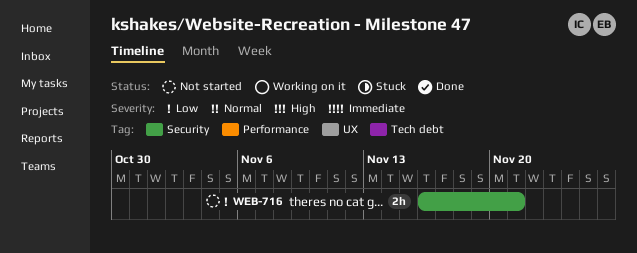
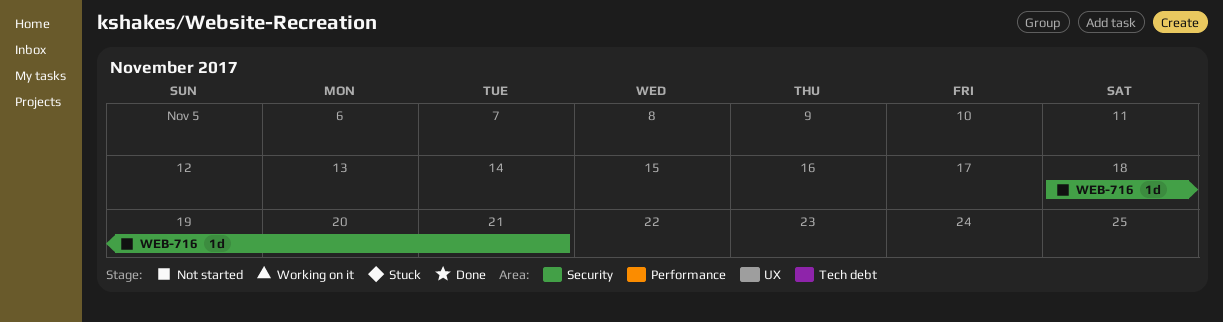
WEB-716, estimate: 2h -> 1d
WEB-716, start: Nov 16 -> Nov 18

